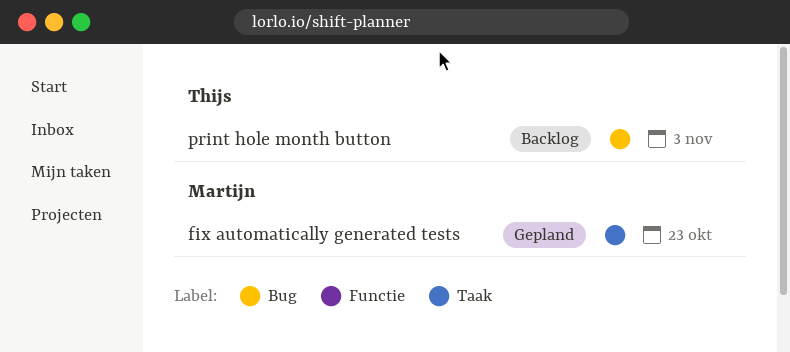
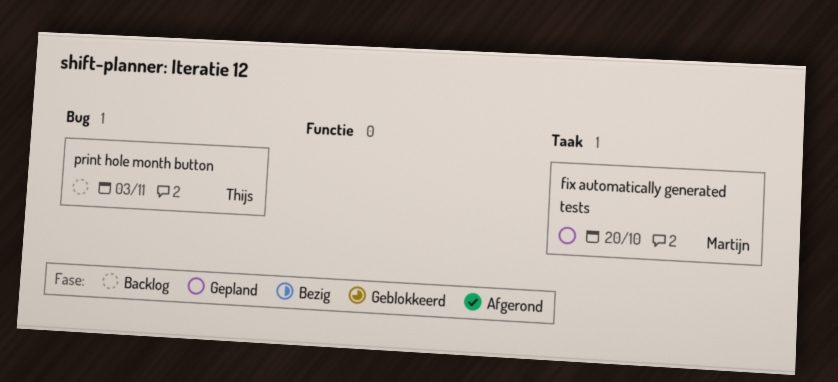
fix automatically generated tests, due: Oct 23 -> Oct 20

